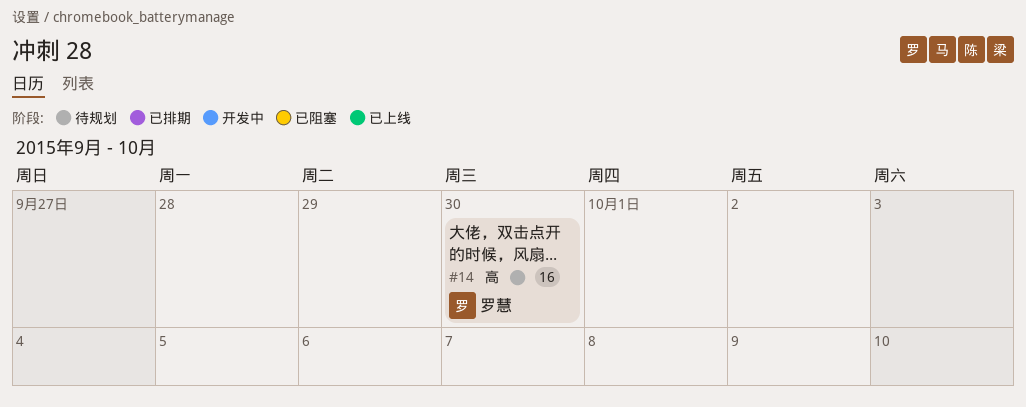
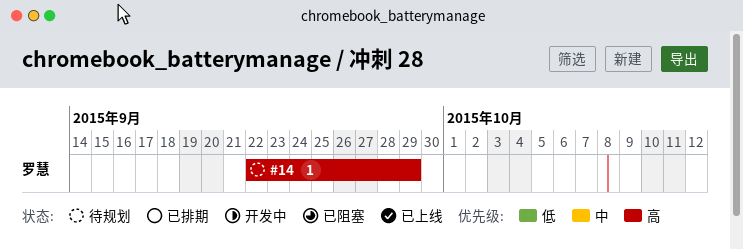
#14, estimate: 16 -> 1
#14, due: Sep 30 -> Sep 29

